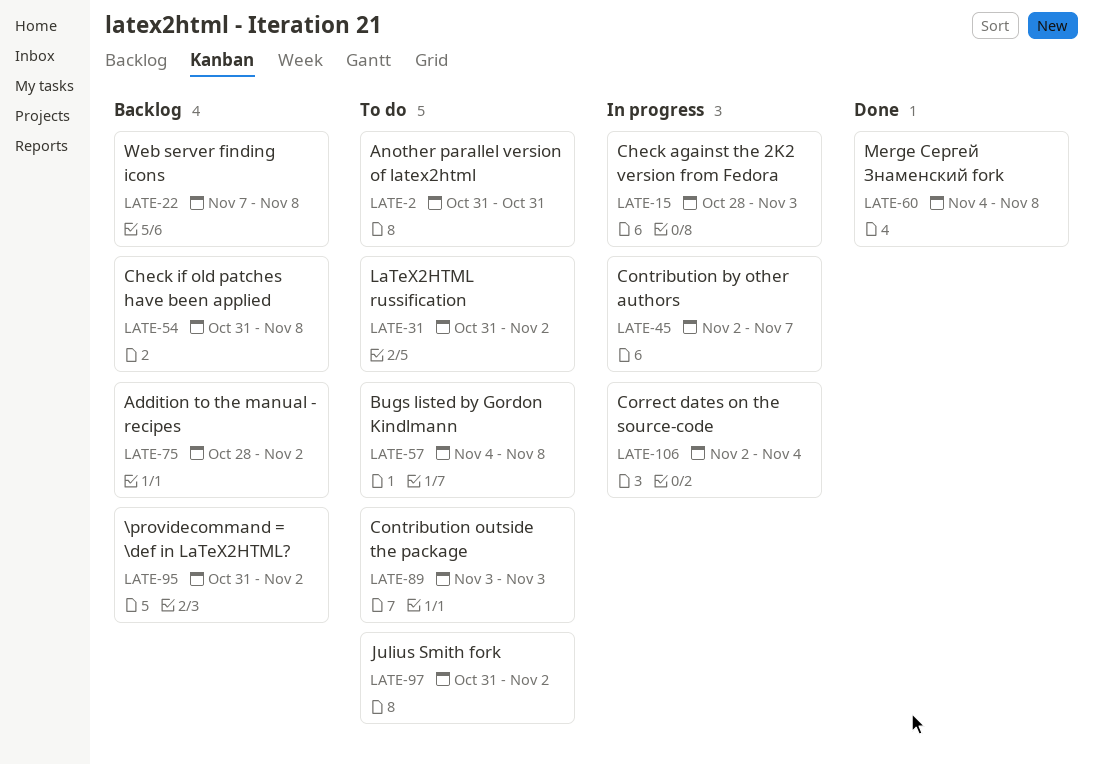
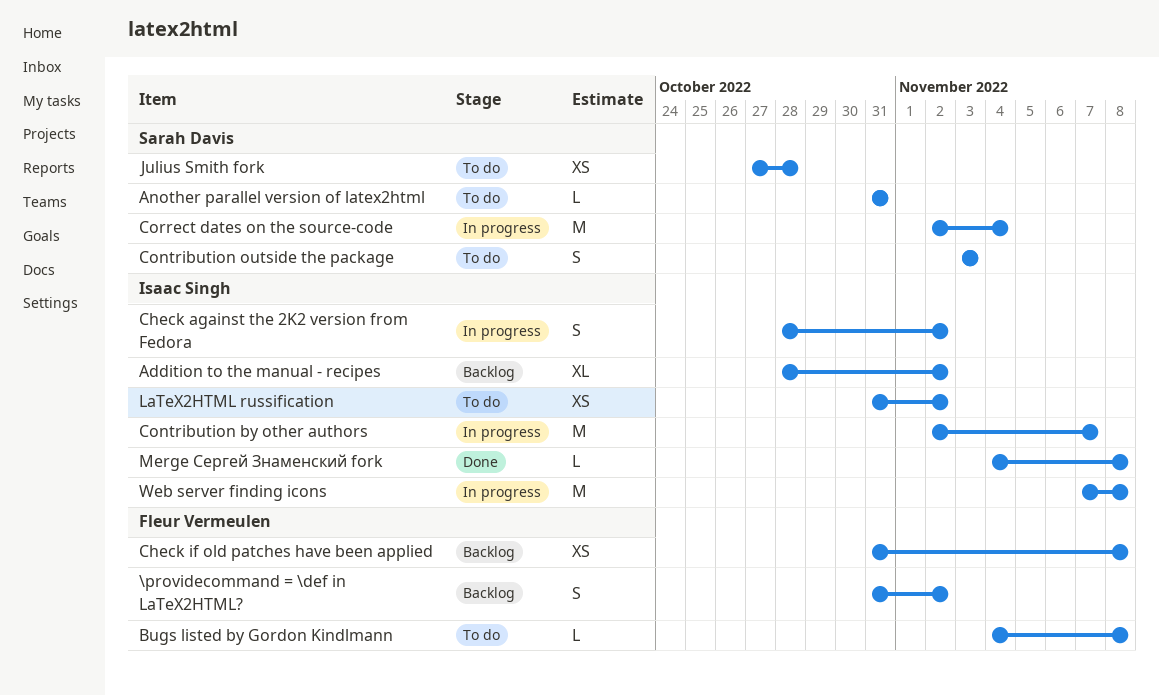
Check against the 2K2 version from Fedora, due: Nov 3 -> Nov 2
Julius Smith fork, start: Oct 31 -> Oct 27
Julius Smith fork, due: Nov 2 -> Oct 28
Web server finding icons, status: Backlog -> In progress

